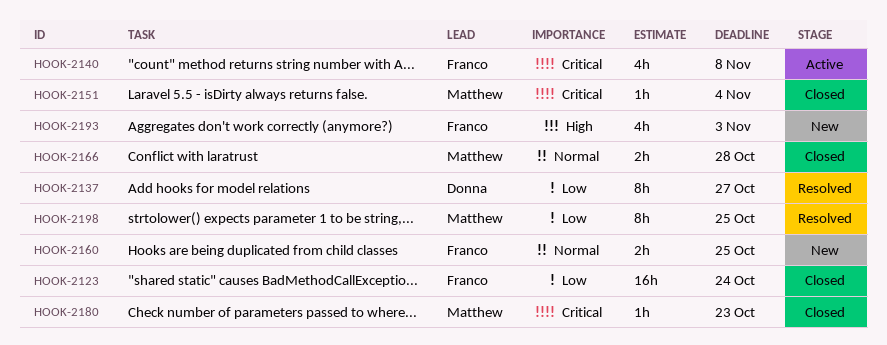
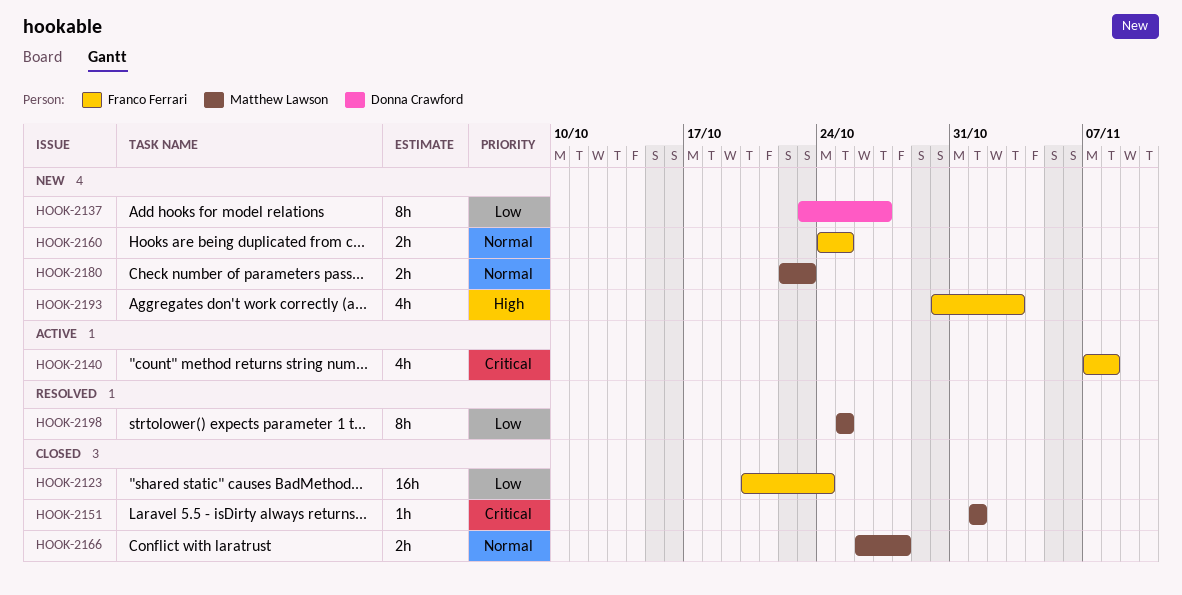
HOOK-2137, status: Resolved -> New
HOOK-2151, due: Nov 4 -> Nov 1
HOOK-2180, status: Closed -> New
HOOK-2180, priority: Critical -> Normal
HOOK-2180, estimate: 1h -> 2h

